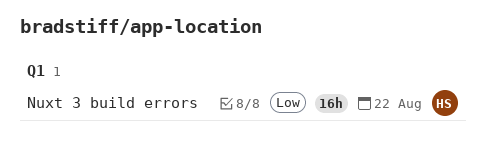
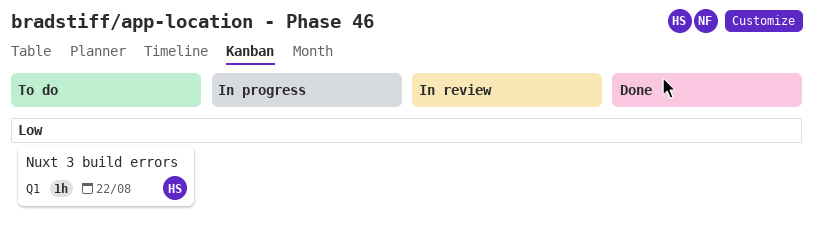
Nuxt 3 build errors, estimate: 16h -> 1h

